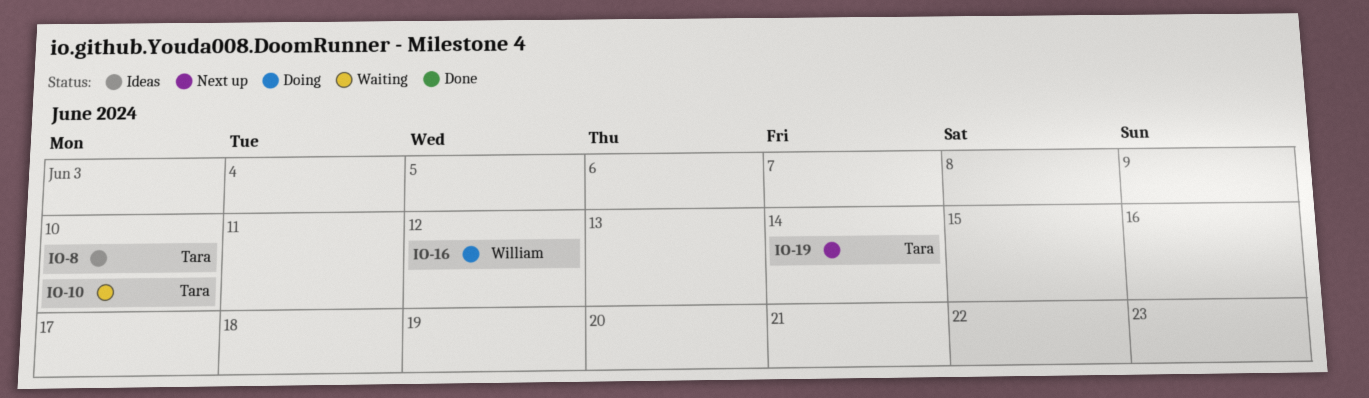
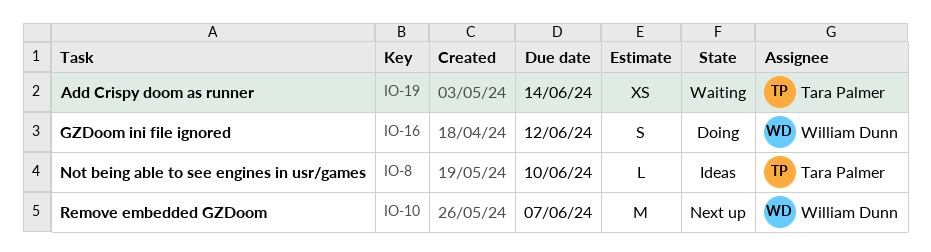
IO-10, status: Waiting -> Next up
IO-10, owner: Tara Palmer -> William Dunn
IO-10, due: Jun 10 -> Jun 7
IO-19, status: Next up -> Waiting

